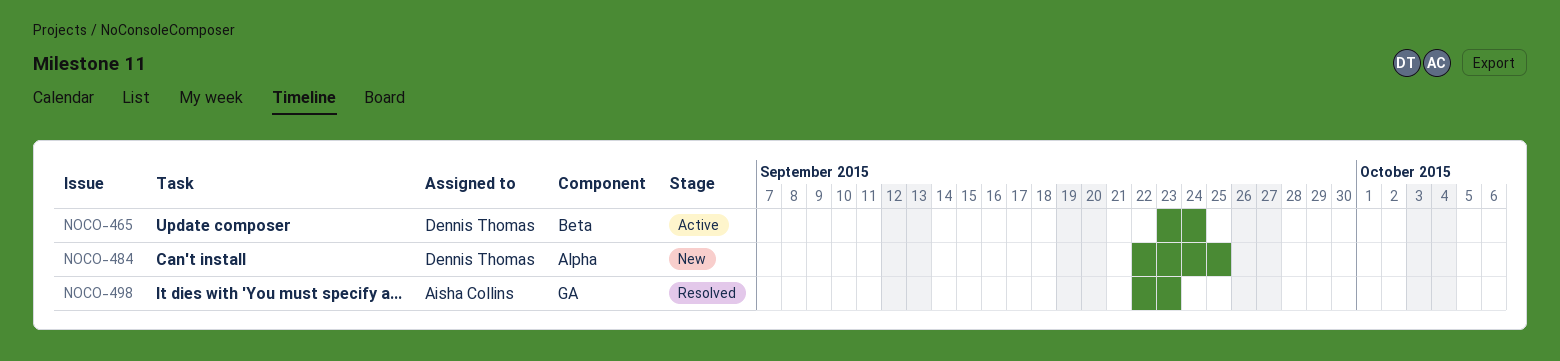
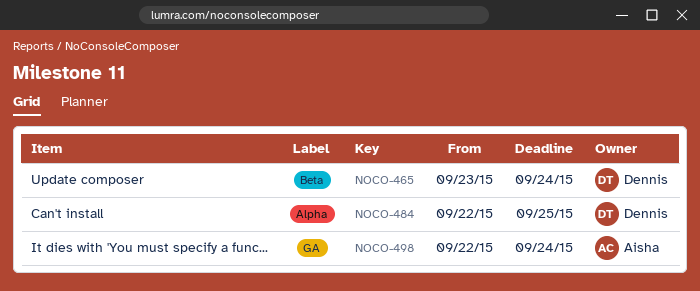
NOCO-498, due: Sep 23 -> Sep 24

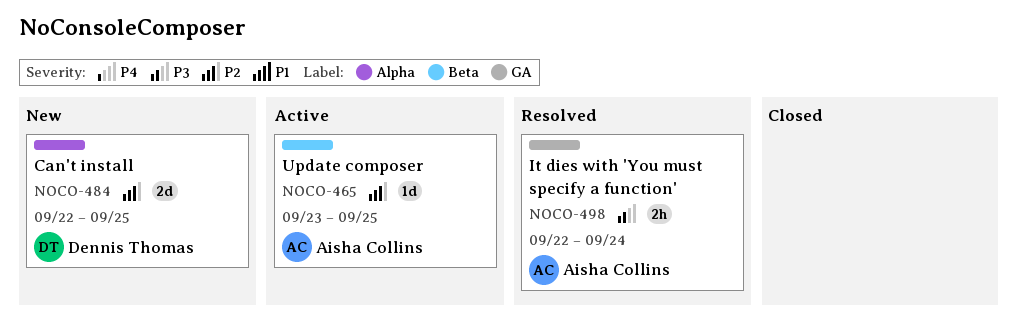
NOCO-465, owner: Dennis Thomas -> Aisha Collins
NOCO-465, due: Sep 24 -> Sep 25

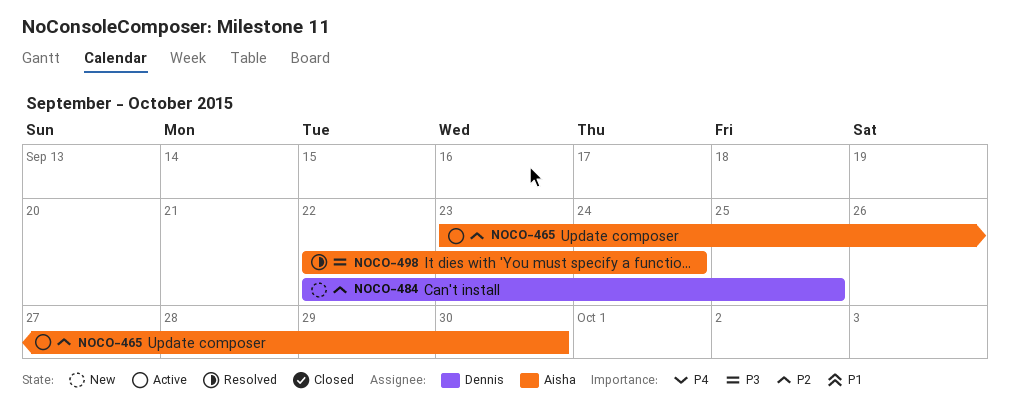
NOCO-465, due: Sep 25 -> Sep 30

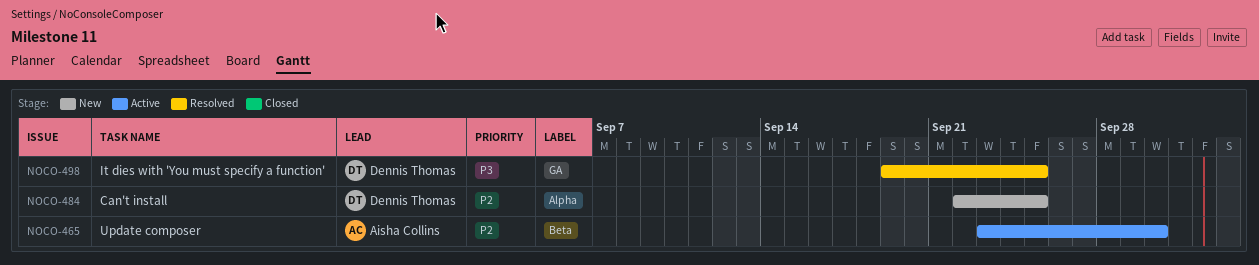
NOCO-498, owner: Aisha Collins -> Dennis Thomas
NOCO-498, start: Sep 22 -> Sep 19
NOCO-498, due: Sep 24 -> Sep 25

